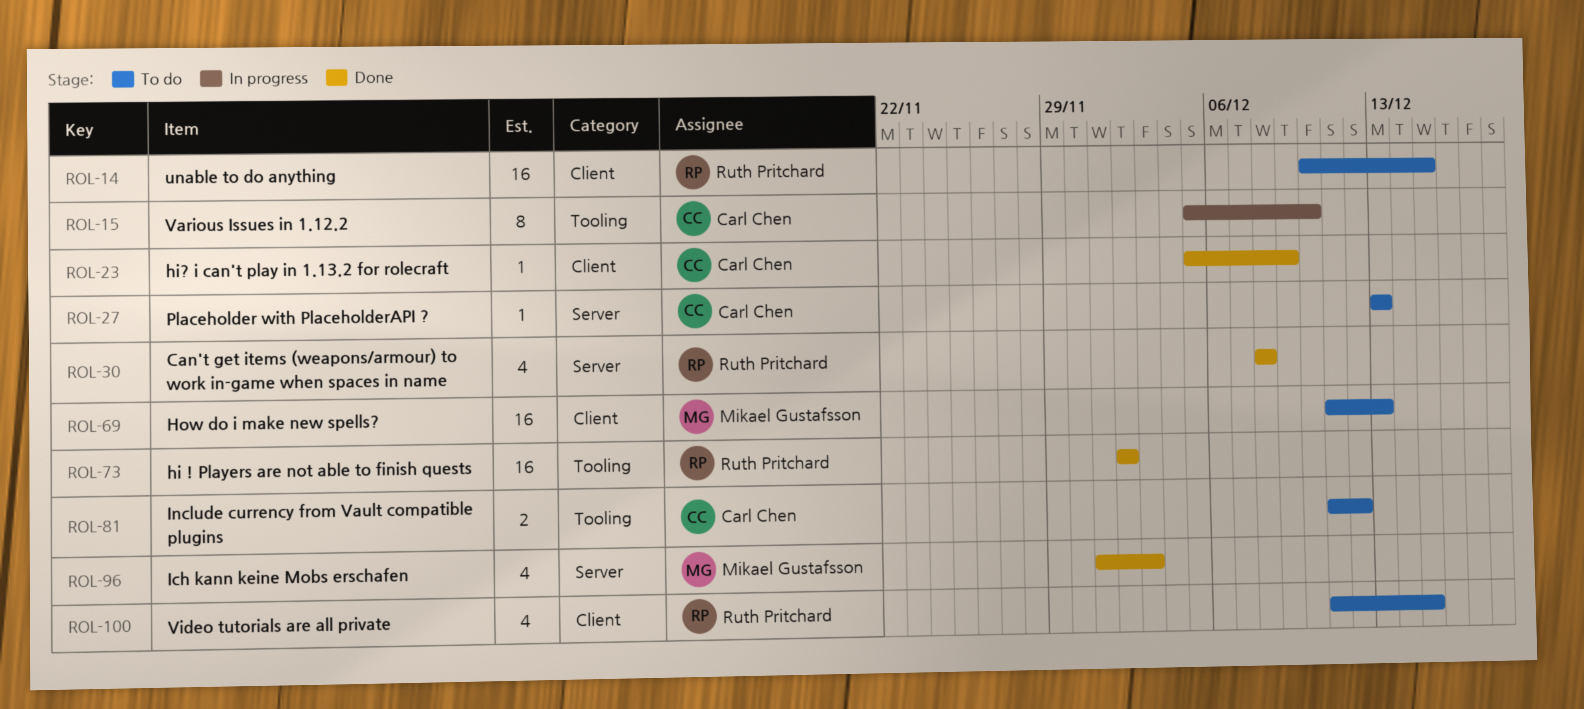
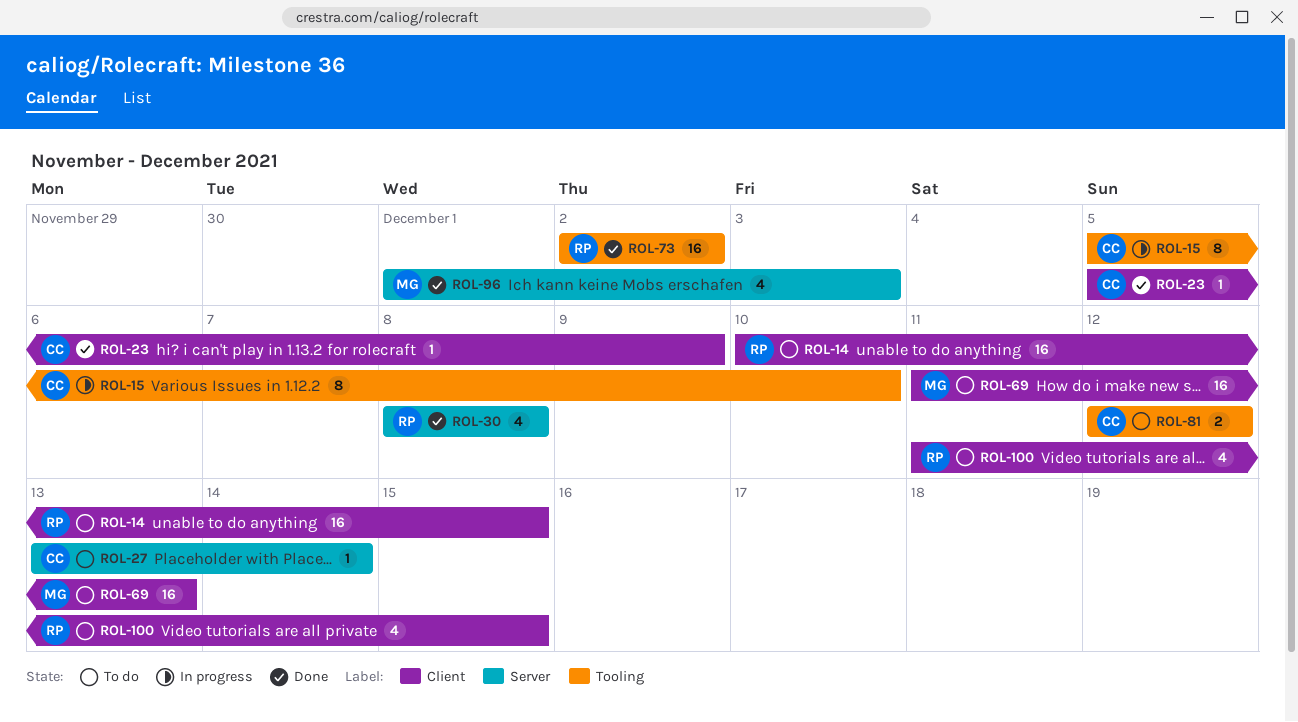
ROL-27, due: Dec 13 -> Dec 14
ROL-81, start: Dec 11 -> Dec 12

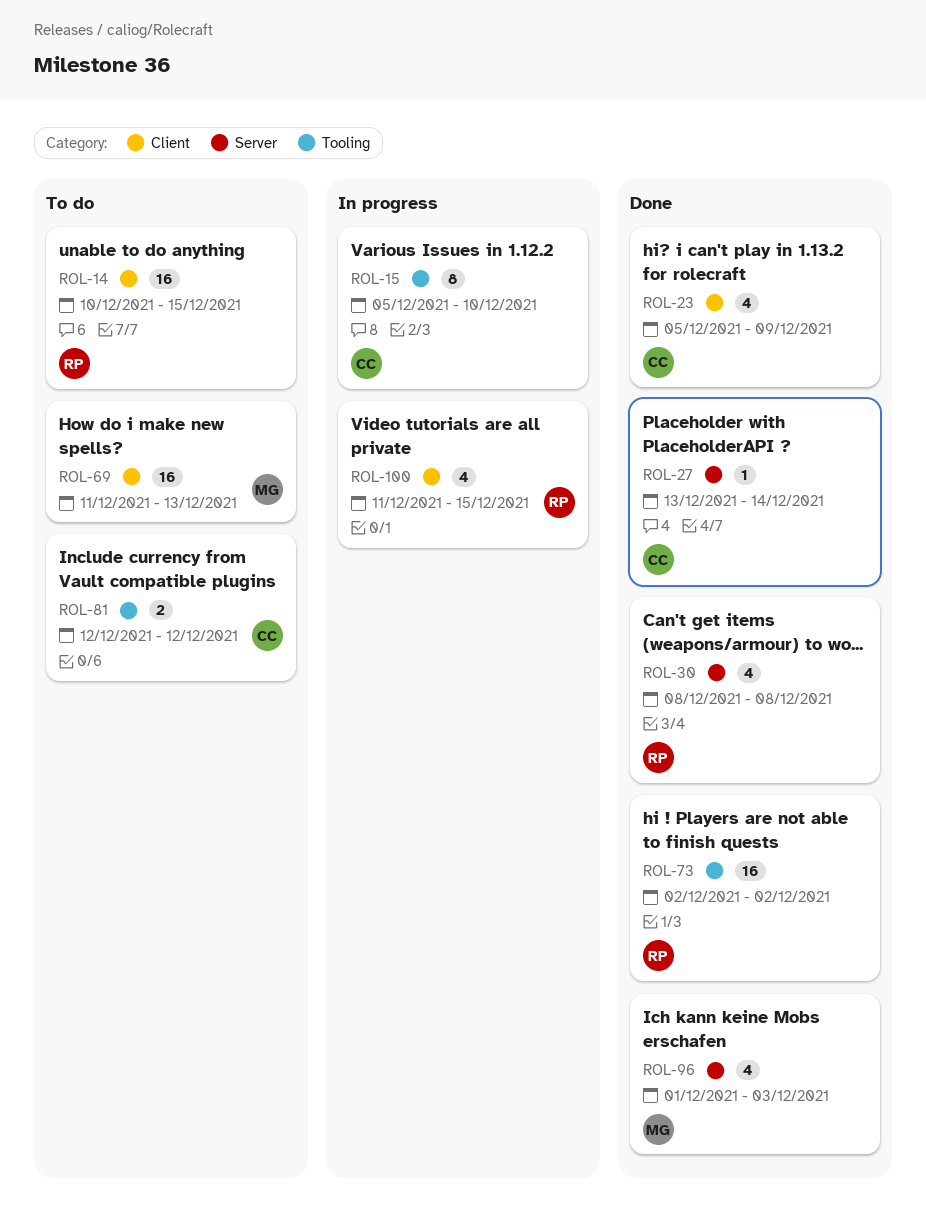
ROL-23, estimate: 1 -> 4
ROL-27, status: To do -> Done
ROL-100, status: To do -> In progress

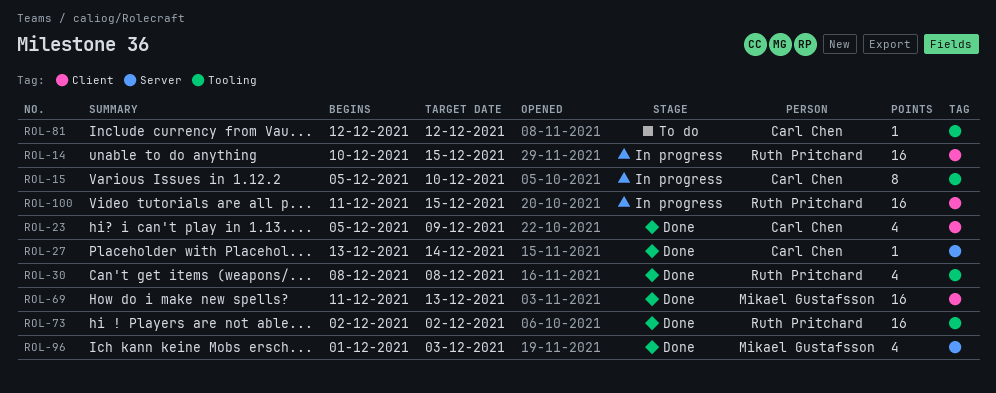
ROL-14, status: To do -> In progress
ROL-30, label: Server -> Tooling
ROL-69, status: To do -> Done
ROL-81, estimate: 2 -> 1
ROL-100, estimate: 4 -> 16

